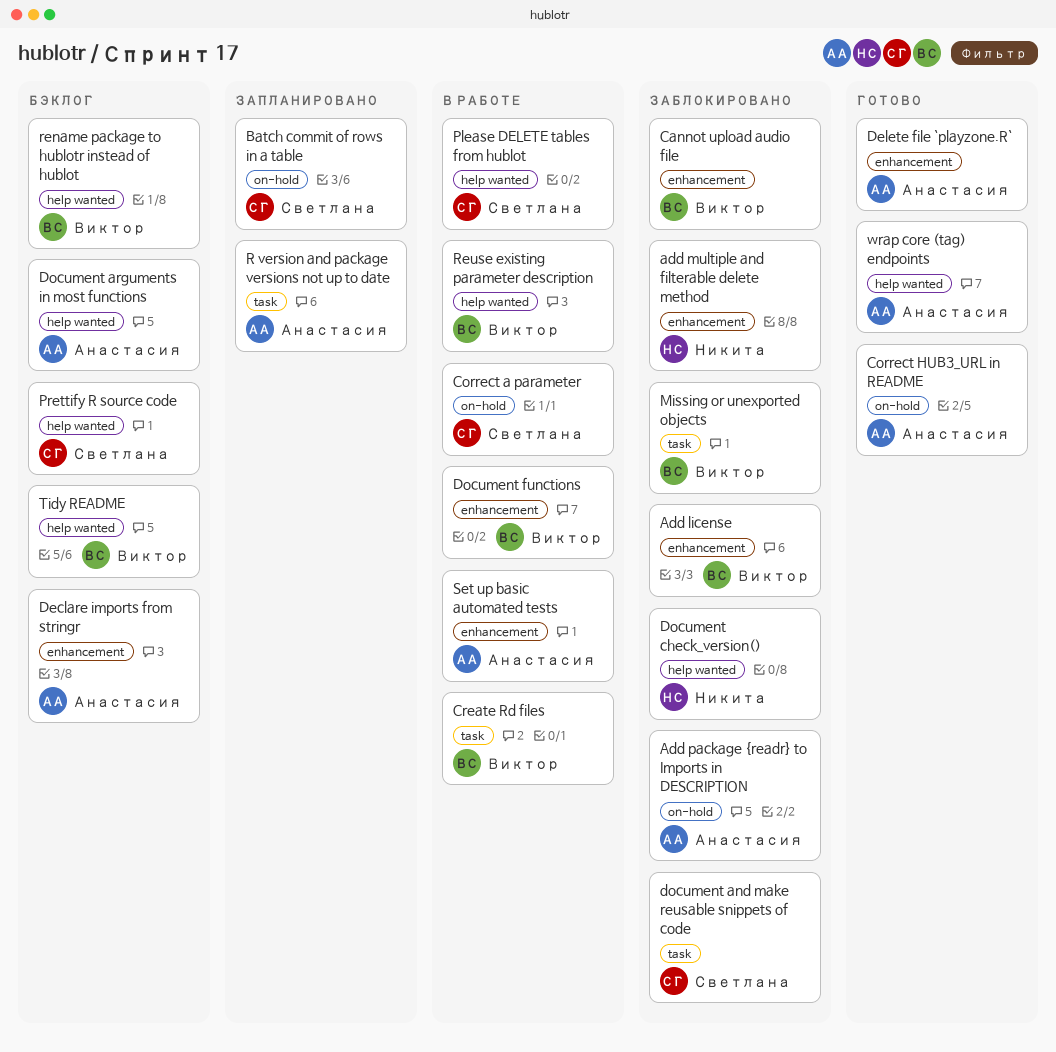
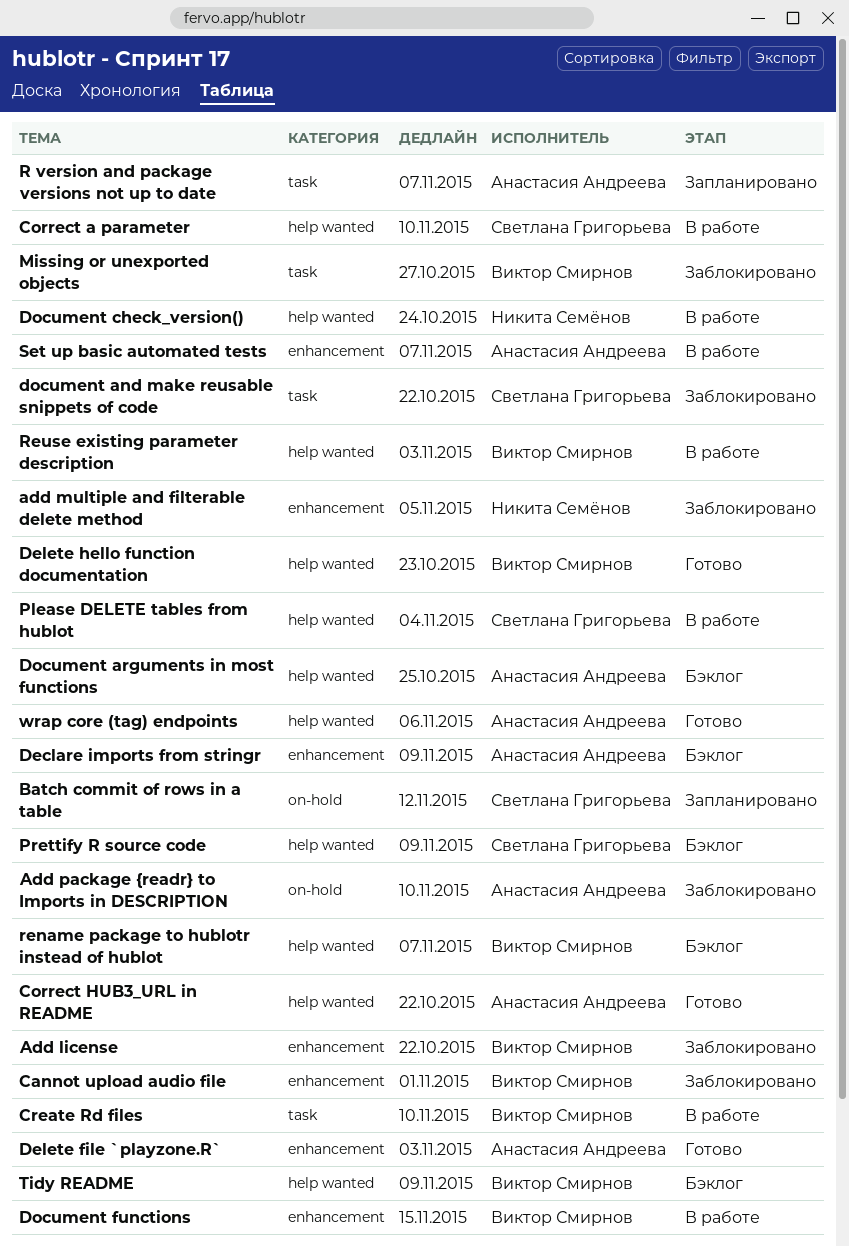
Correct a parameter, label: on-hold -> help wanted
Correct HUB3_URL in README, label: on-hold -> help wanted
Delete hello function documentation: none -> present
Document check_version(), status: Заблокировано -> В работе

